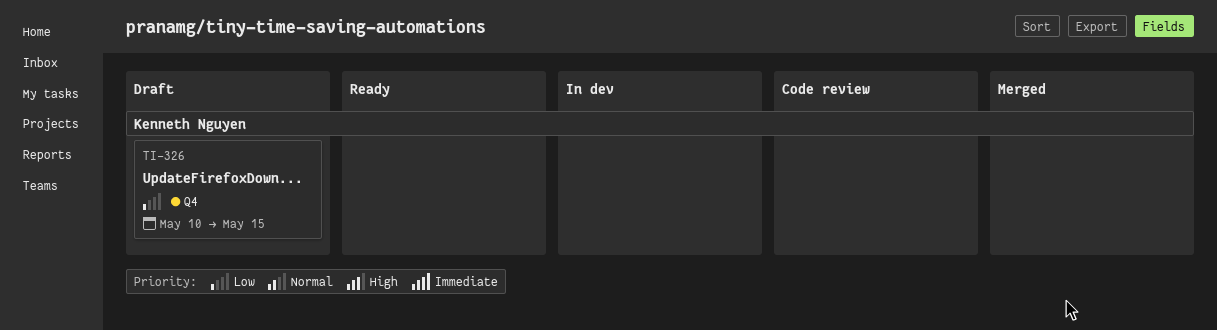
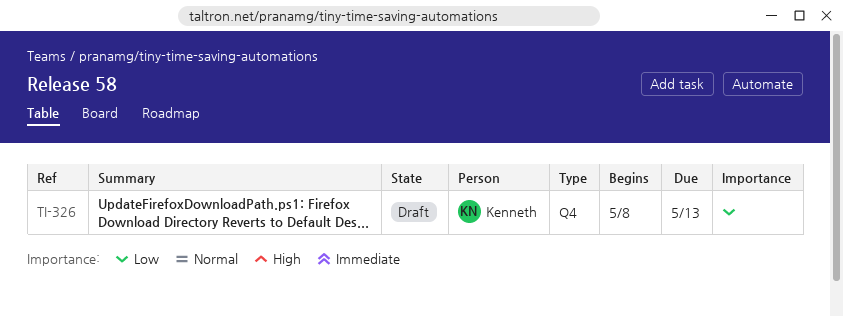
TI-326, start: May 10 -> May 8
TI-326, due: May 15 -> May 13

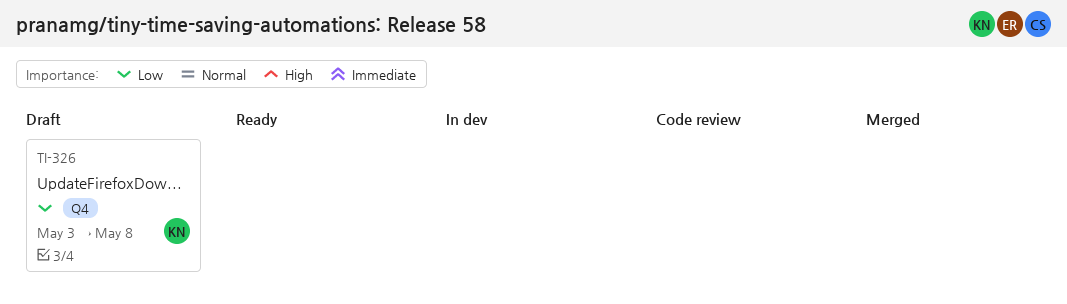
TI-326, start: May 8 -> May 3
TI-326, due: May 13 -> May 8

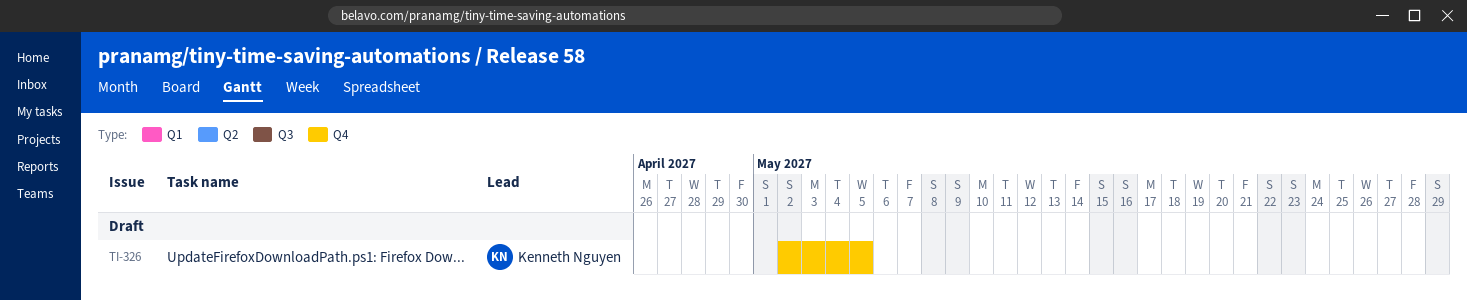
TI-326, start: May 3 -> May 2
TI-326, due: May 8 -> May 5

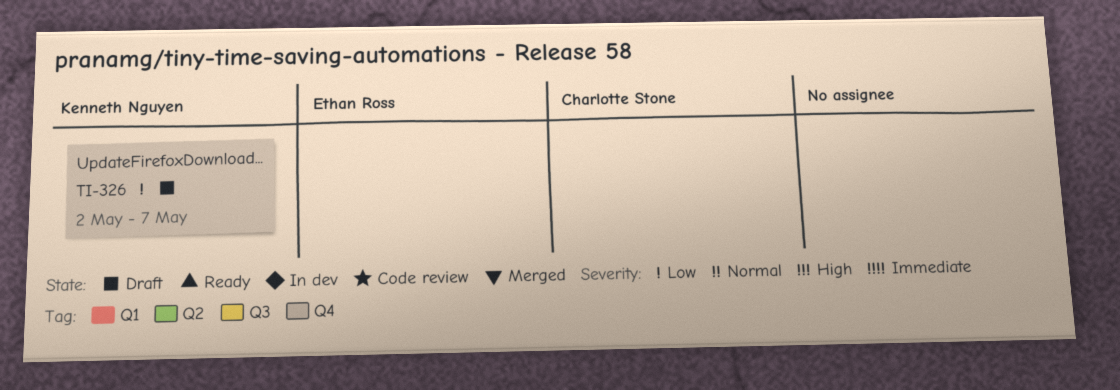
TI-326, due: May 5 -> May 7

